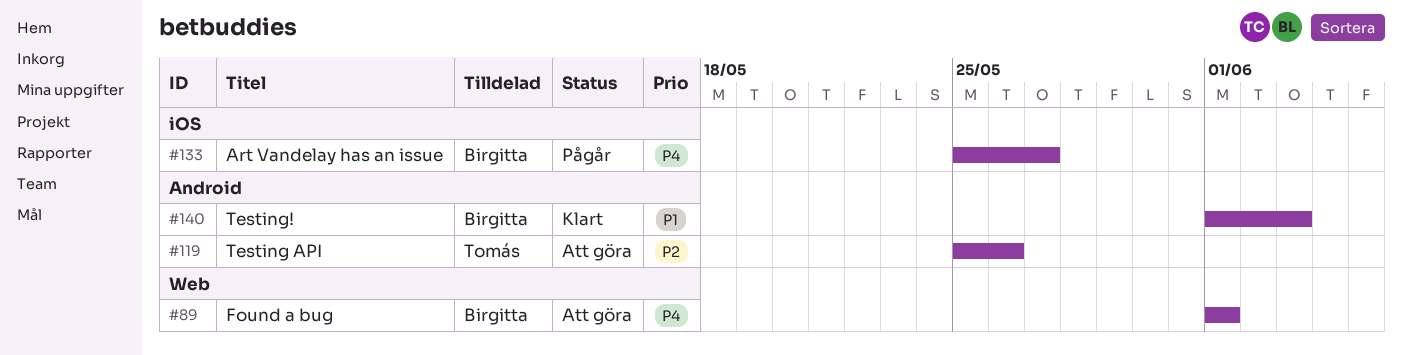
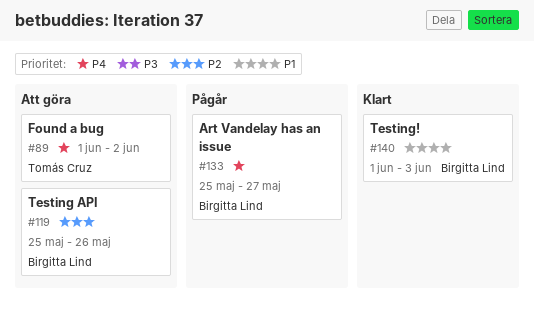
#89, owner: Birgitta Lind -> Tomás Cruz
#89, due: Jun 1 -> Jun 2
#119, owner: Tomás Cruz -> Birgitta Lind

